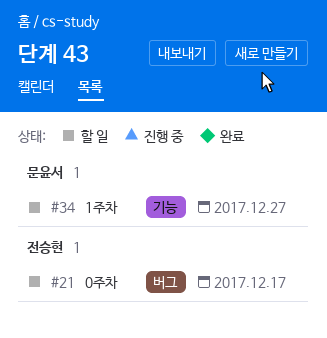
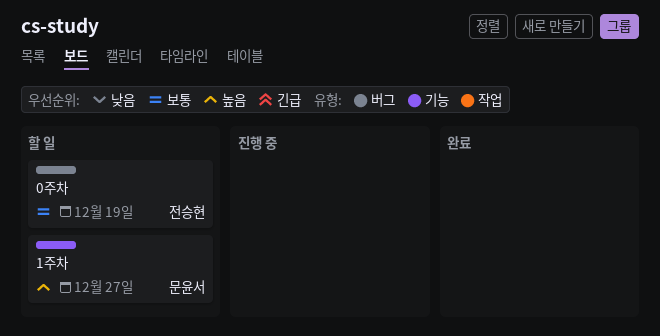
0주차, due: Dec 17 -> Dec 19

